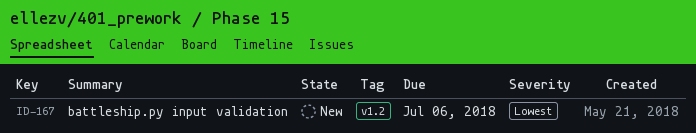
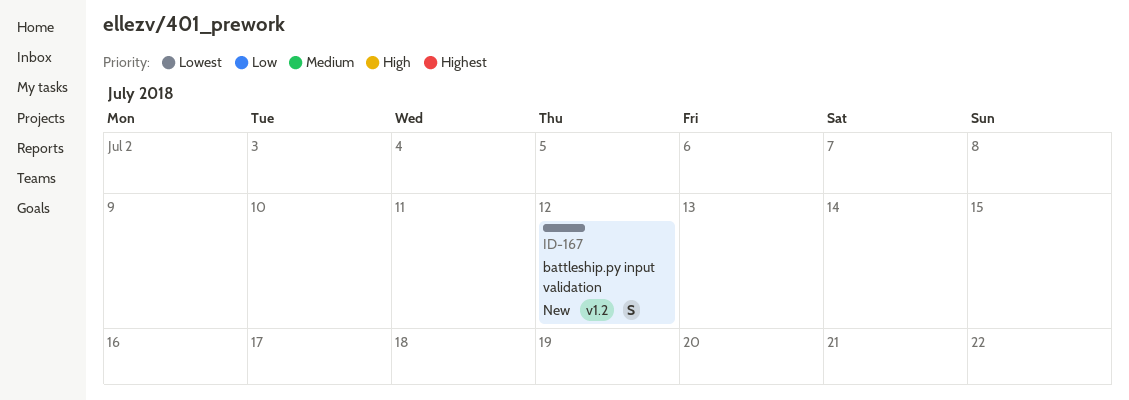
ID-167, due: Jul 6 -> Jul 12

